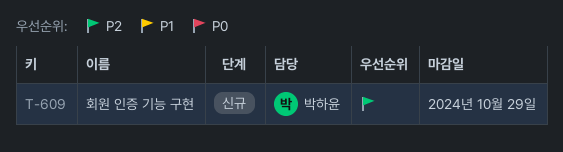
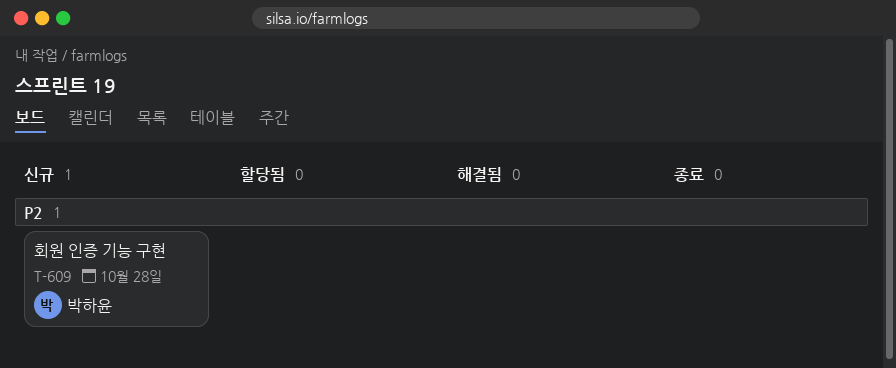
T-609, due: Oct 29 -> Oct 28

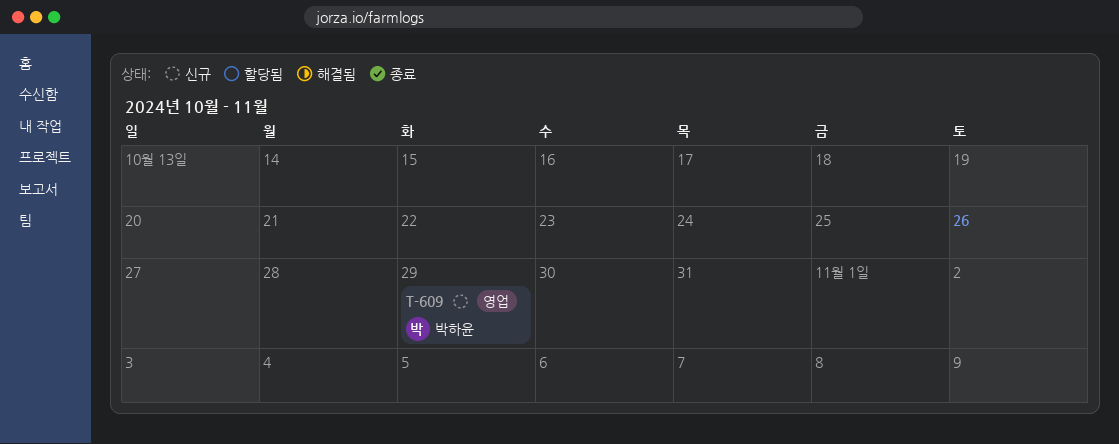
T-609, due: Oct 28 -> Oct 29

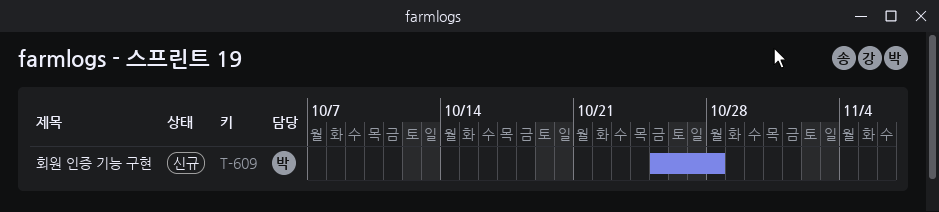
T-609, due: Oct 29 -> Oct 28

